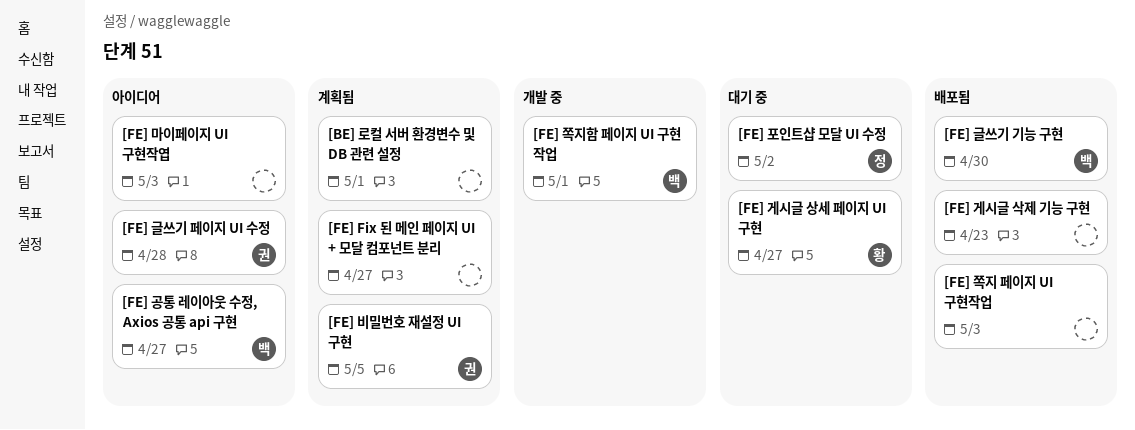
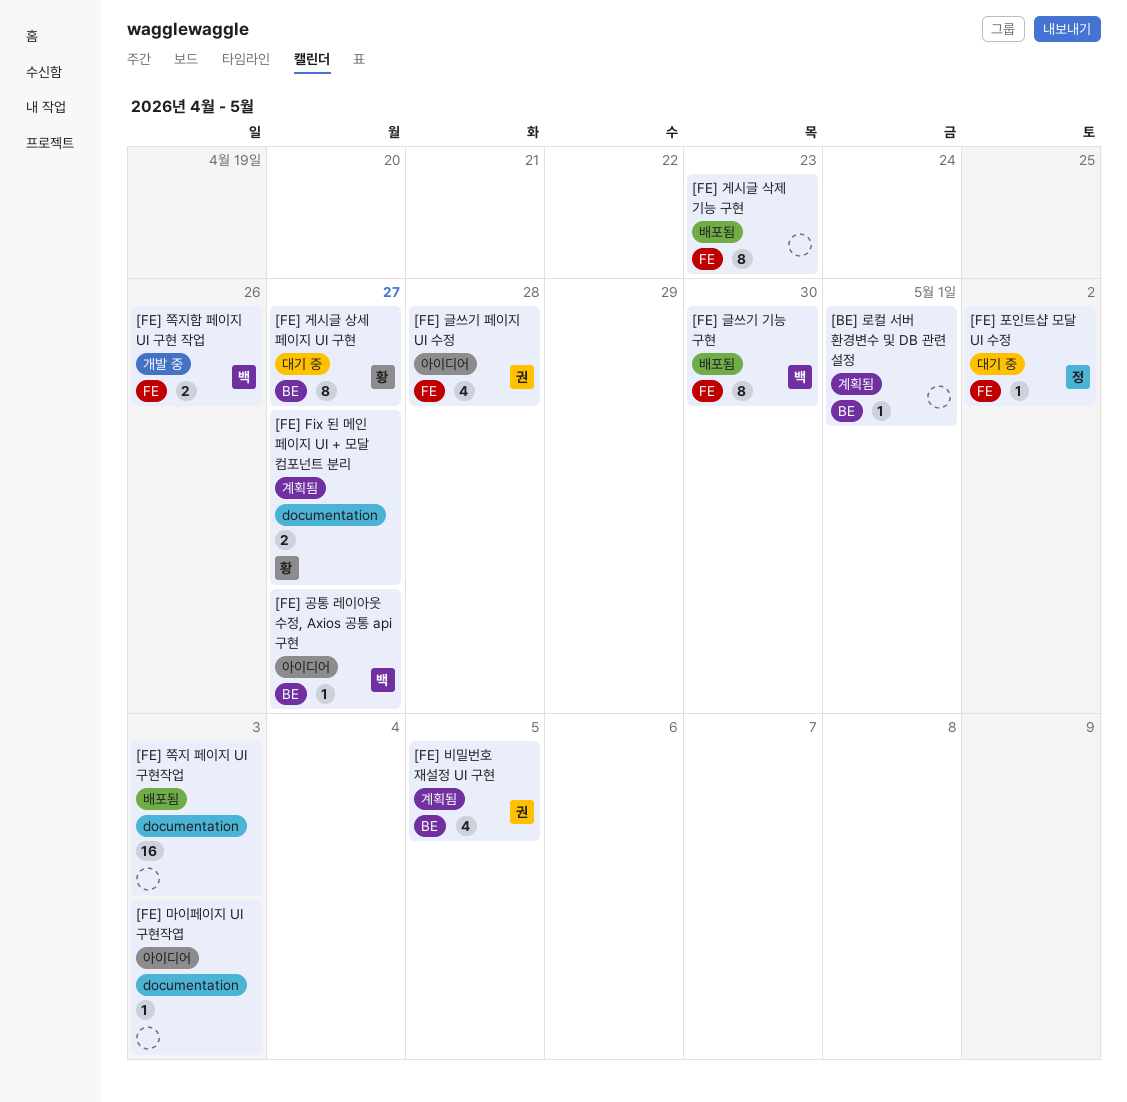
[FE] Fix 된 메인 페이지 UI + 모달 컴포넌트 분리, owner: none -> 황
[FE] 쪽지함 페이지 UI 구현 작업, due: May 1 -> Apr 26

